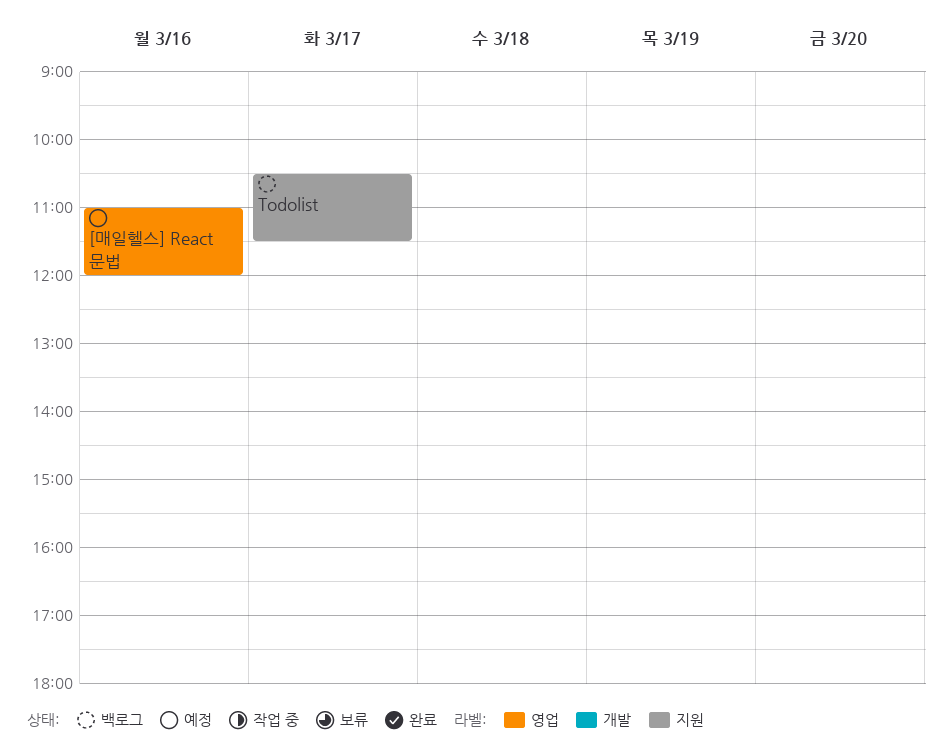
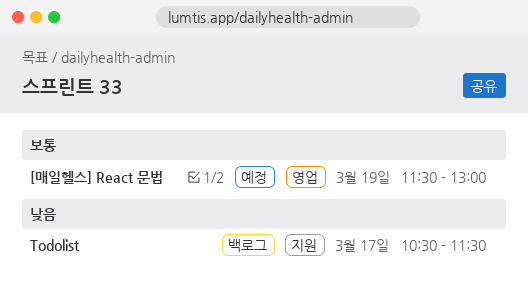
[매일헬스] React 문법, day: Mar 16 -> Mar 19
[매일헬스] React 문법, begins: 11:00 -> 11:30
[매일헬스] React 문법, ends: 12:00 -> 13:00

